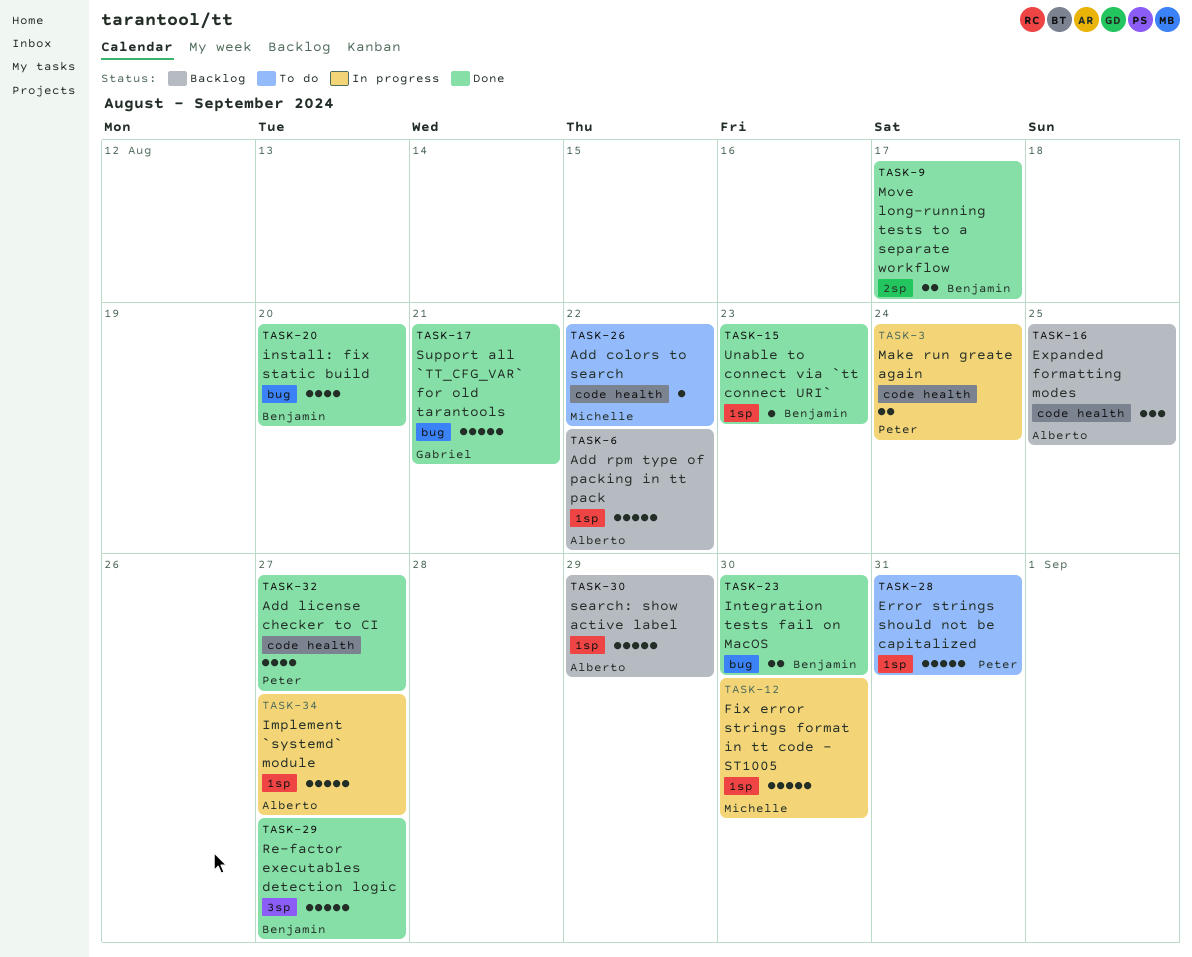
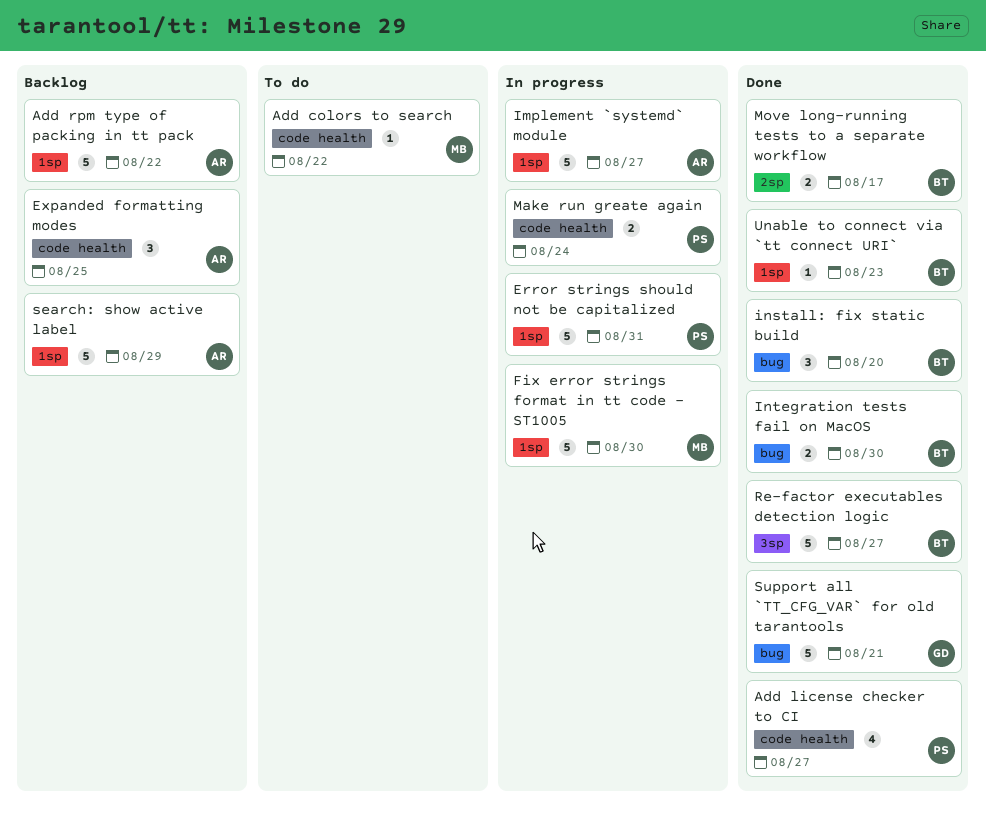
Error strings should not be capitalized, status: To do -> In progress
install: fix static build, estimate: 4 -> 3

